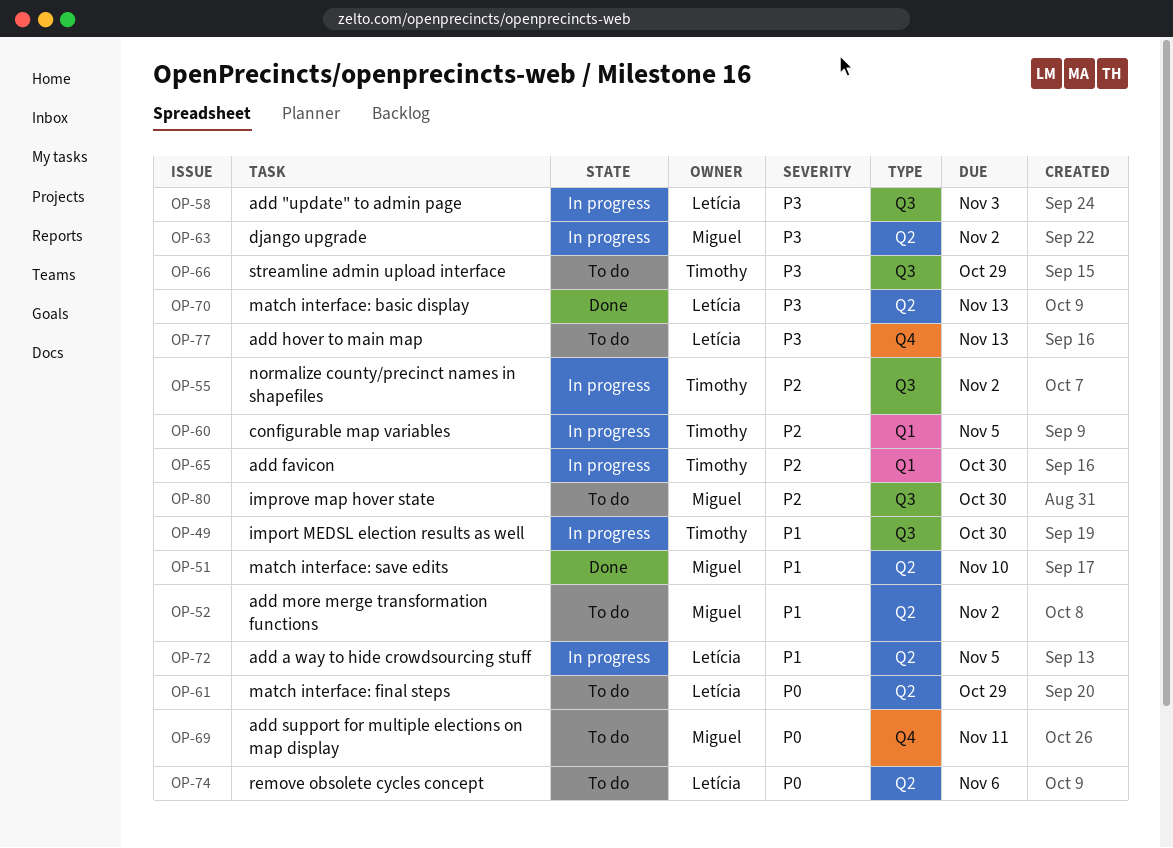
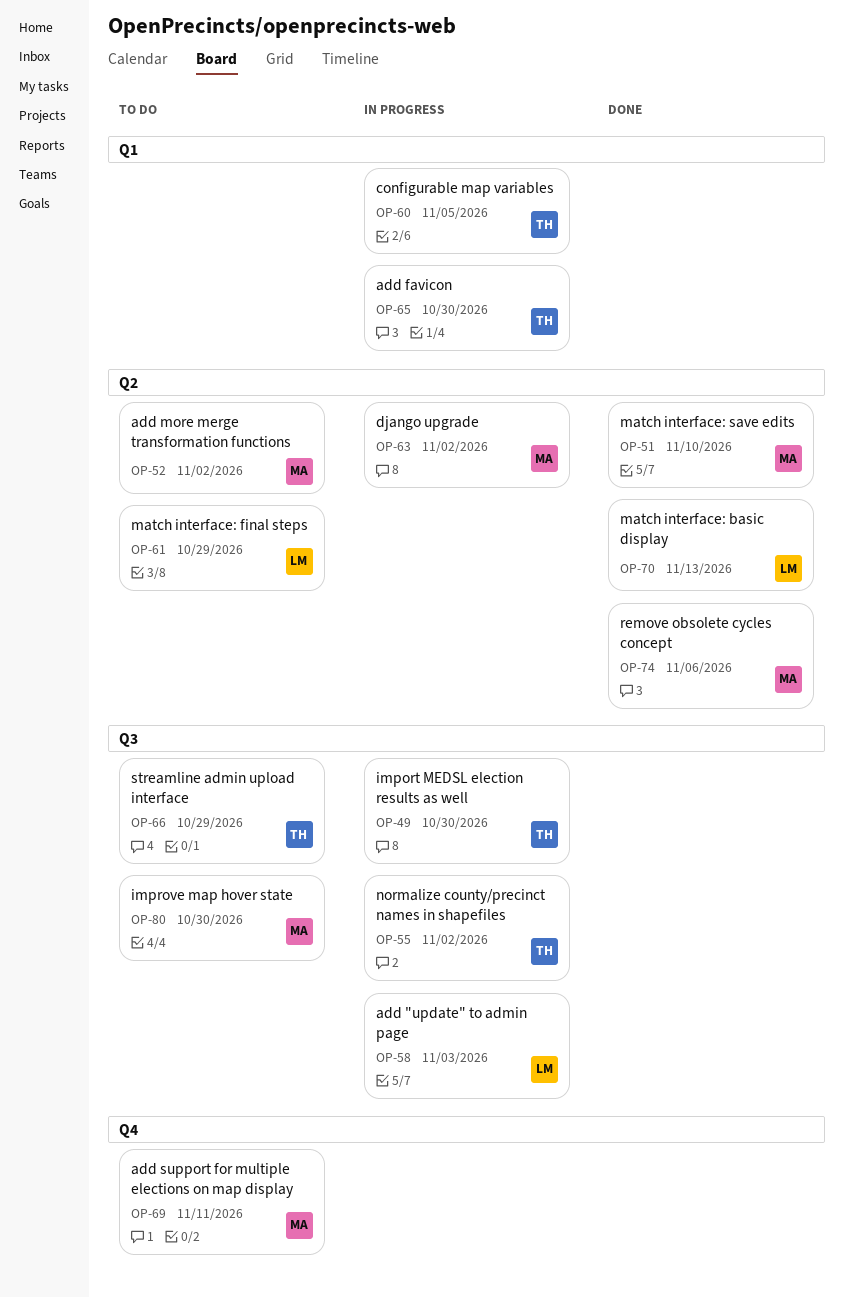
OP-72: present -> none
OP-74, status: To do -> Done
OP-74, owner: Letícia -> Miguel
OP-77: present -> none

